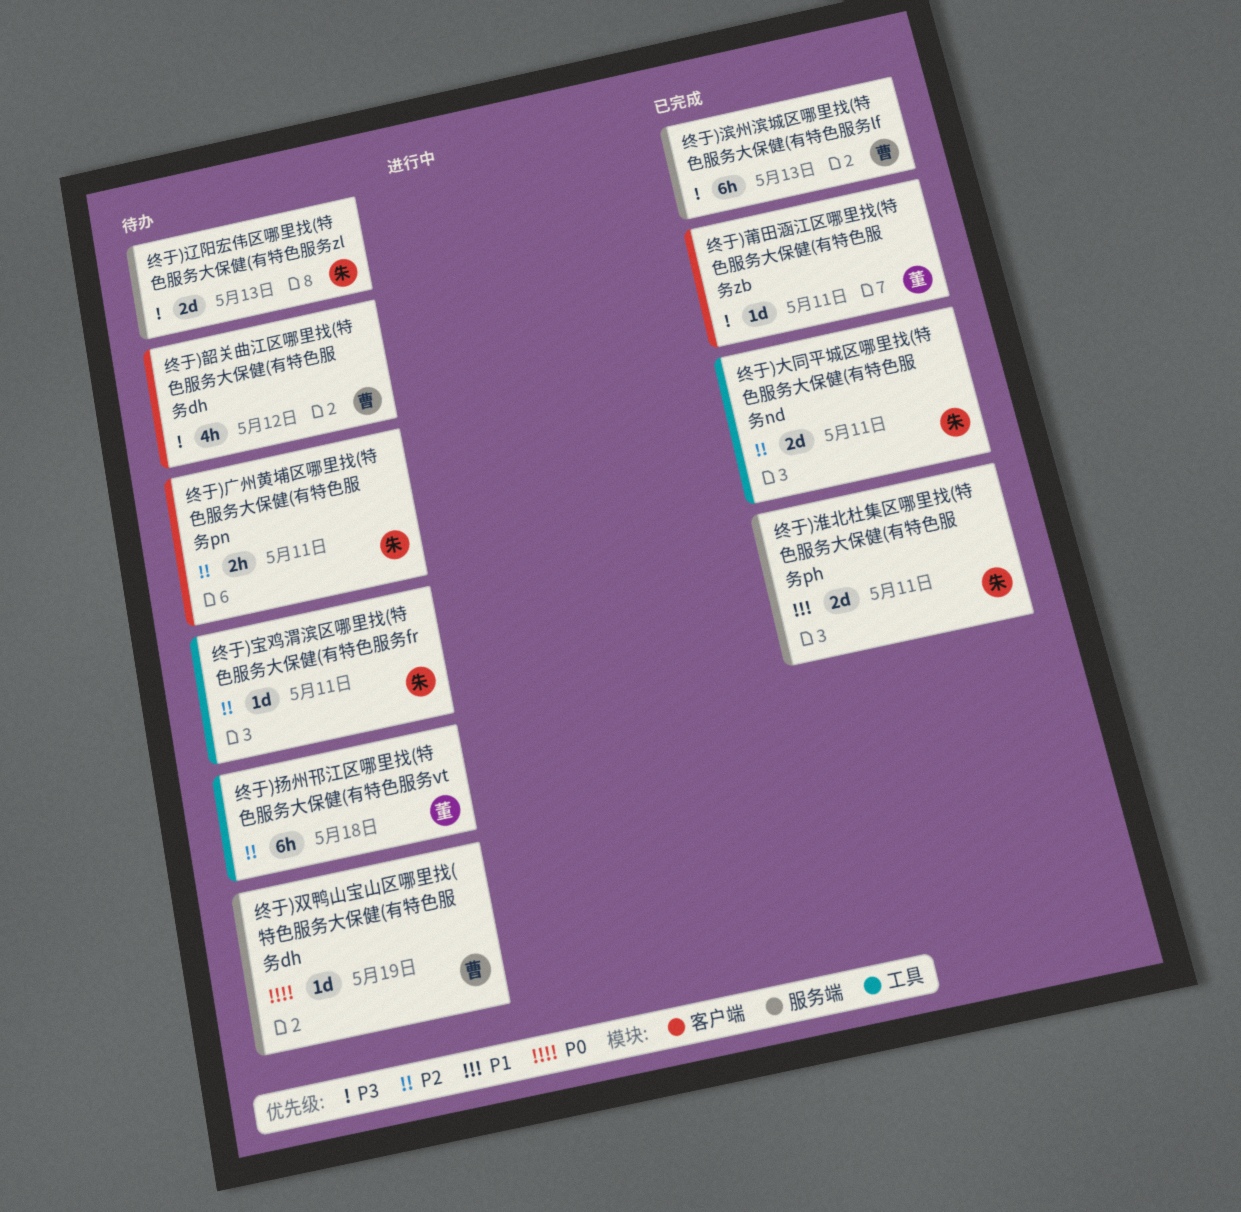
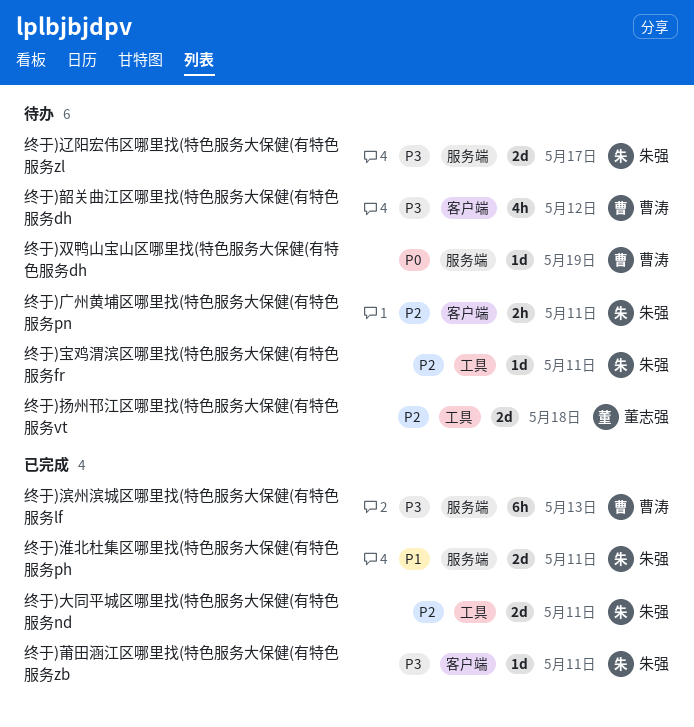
终于)扬州邗江区哪里找(特色服务大保健(有特色服务vt, estimate: 6h -> 2d
终于)莆田涵江区哪里找(特色服务大保健(有特色服务zb, owner: 董志强 -> 朱强
终于)辽阳宏伟区哪里找(特色服务大保健(有特色服务zl, due: May 13 -> May 17

